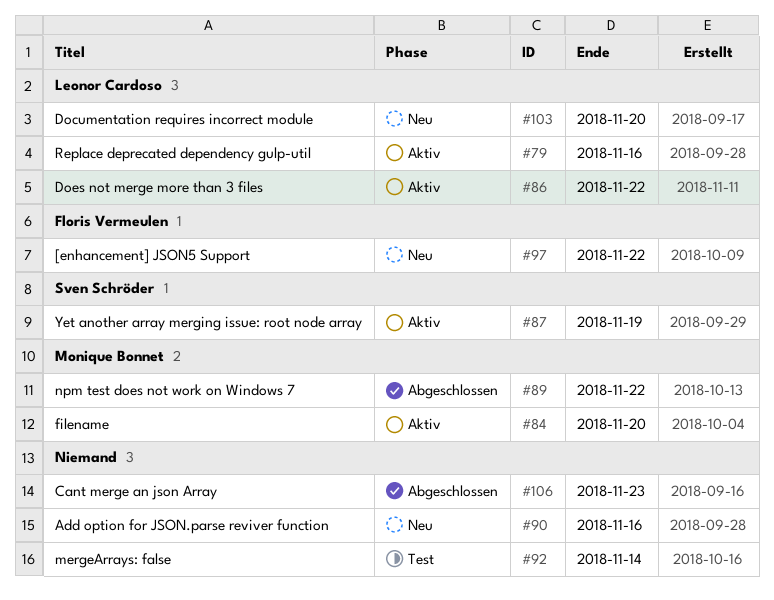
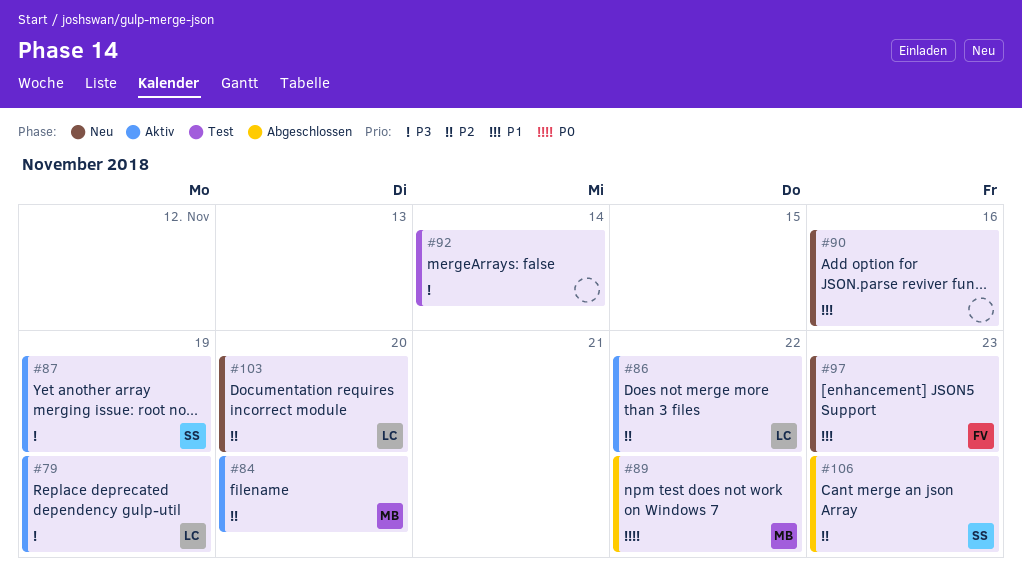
#79, due: Nov 16 -> Nov 19
#97, due: Nov 22 -> Nov 23
#106, owner: none -> Sven Schröder

